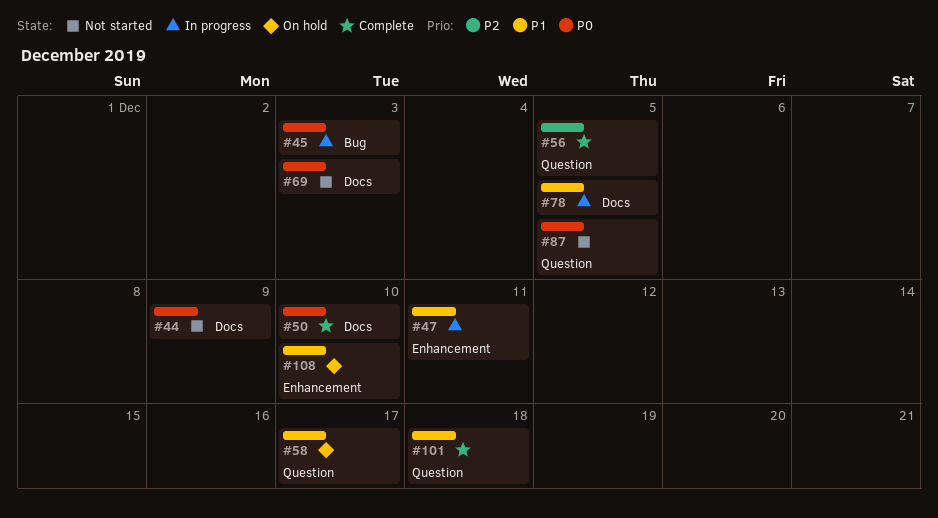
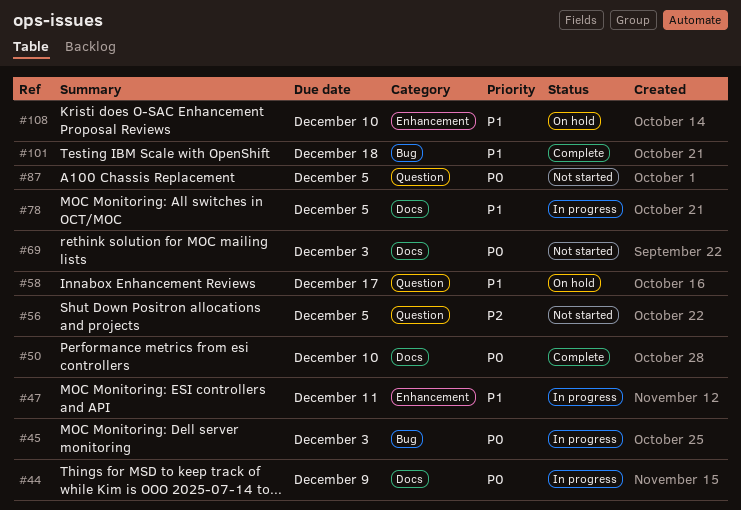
#44, status: Not started -> In progress
#56, status: Complete -> Not started
#101, label: Question -> Bug

